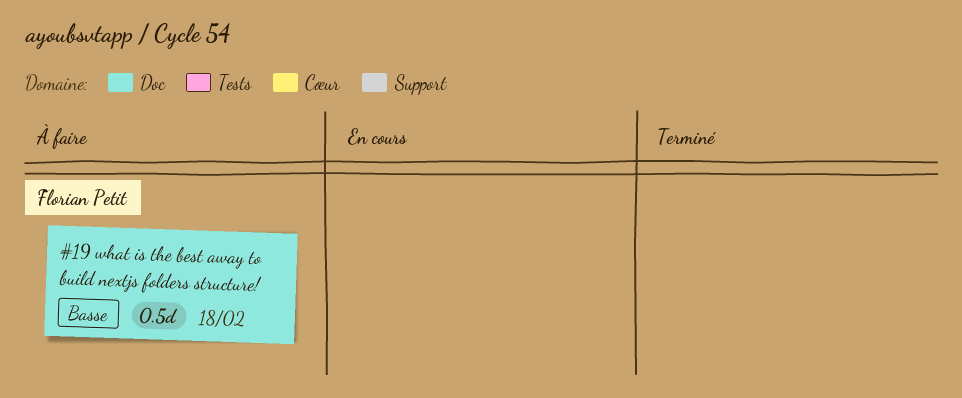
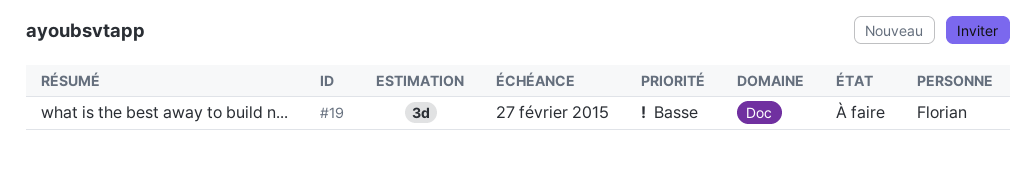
#19, estimate: 0.5d -> 3d
#19, due: Feb 18 -> Feb 27

